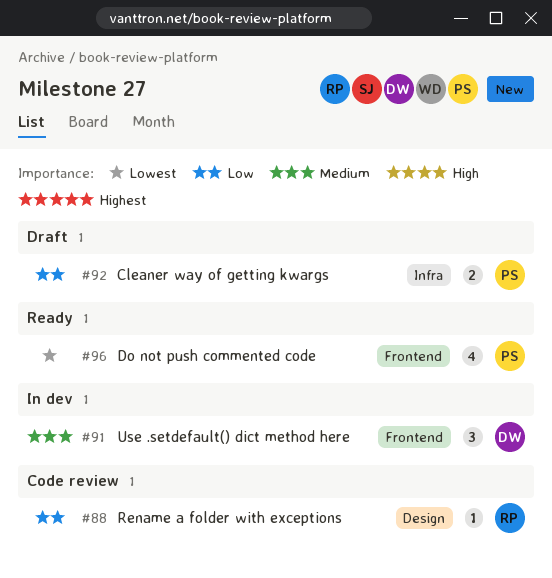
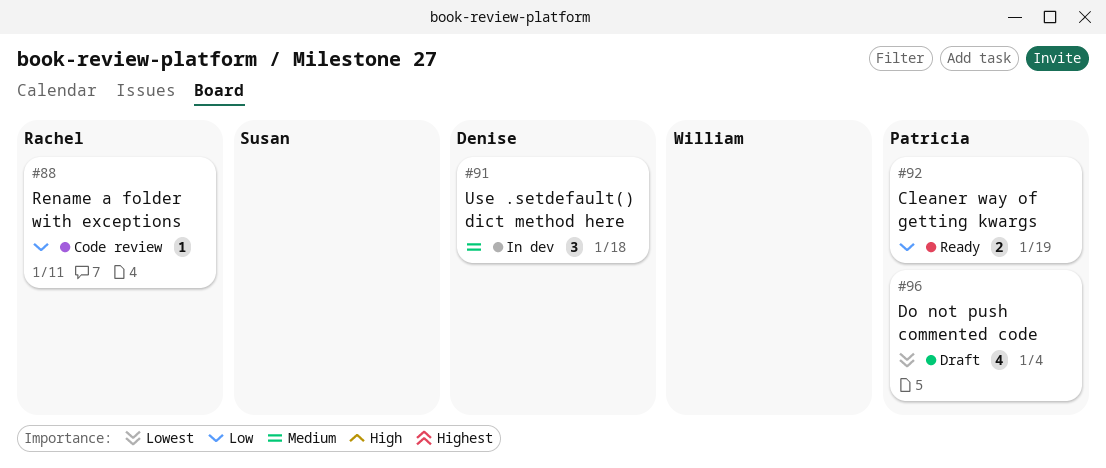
#92, status: Draft -> Ready
#96, status: Ready -> Draft

